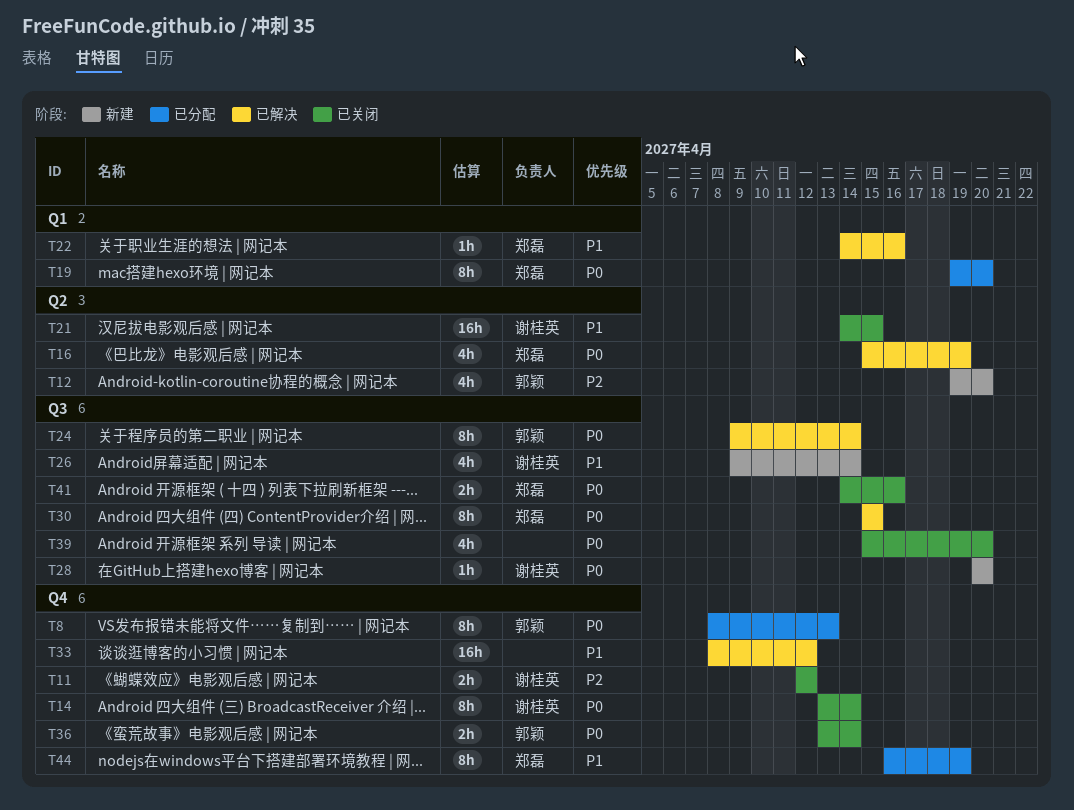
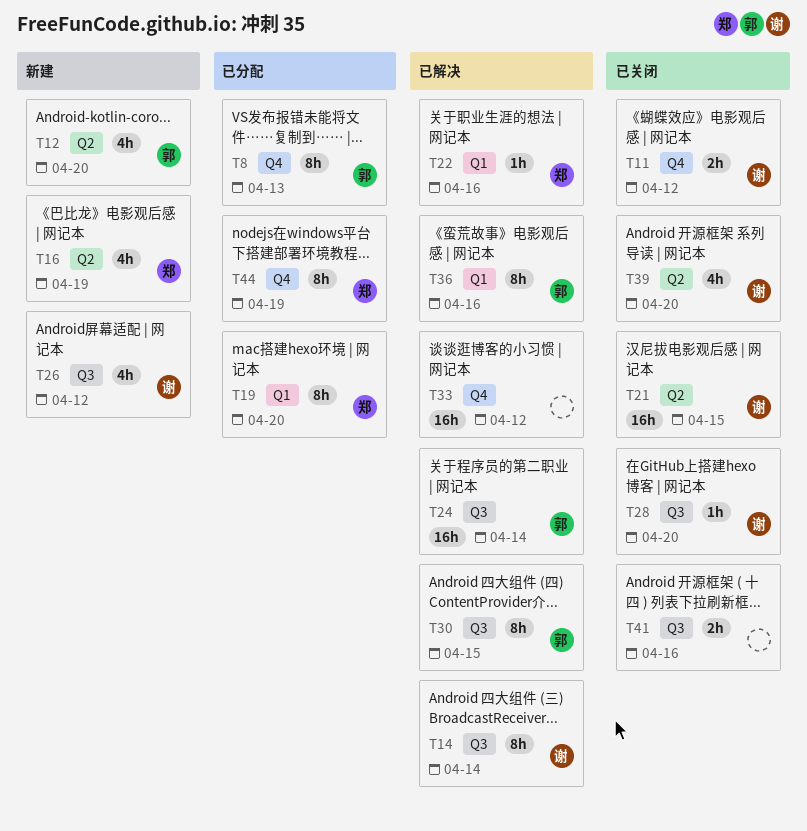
T14, status: 已关闭 -> 已解决
T14, label: Q4 -> Q3
T16, status: 已解决 -> 新建
T24, estimate: 8h -> 16h
T26, due: Apr 14 -> Apr 12
T28, status: 新建 -> 已关闭
T30, owner: 郑磊 -> 郭颖
T36, status: 已关闭 -> 已解决
T36, label: Q4 -> Q1
T36, estimate: 2h -> 8h
T36, due: Apr 14 -> Apr 16
T39, owner: none -> 谢桂英
T39, label: Q3 -> Q2
T41, owner: 郑磊 -> none

